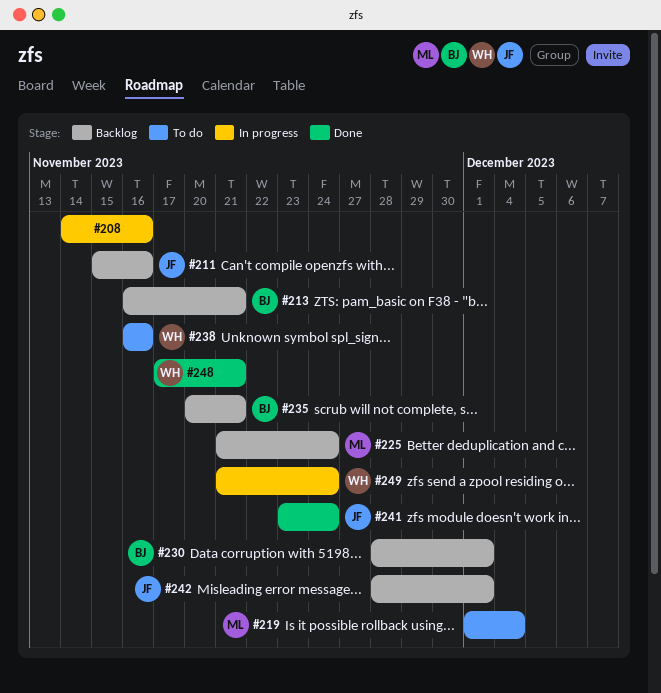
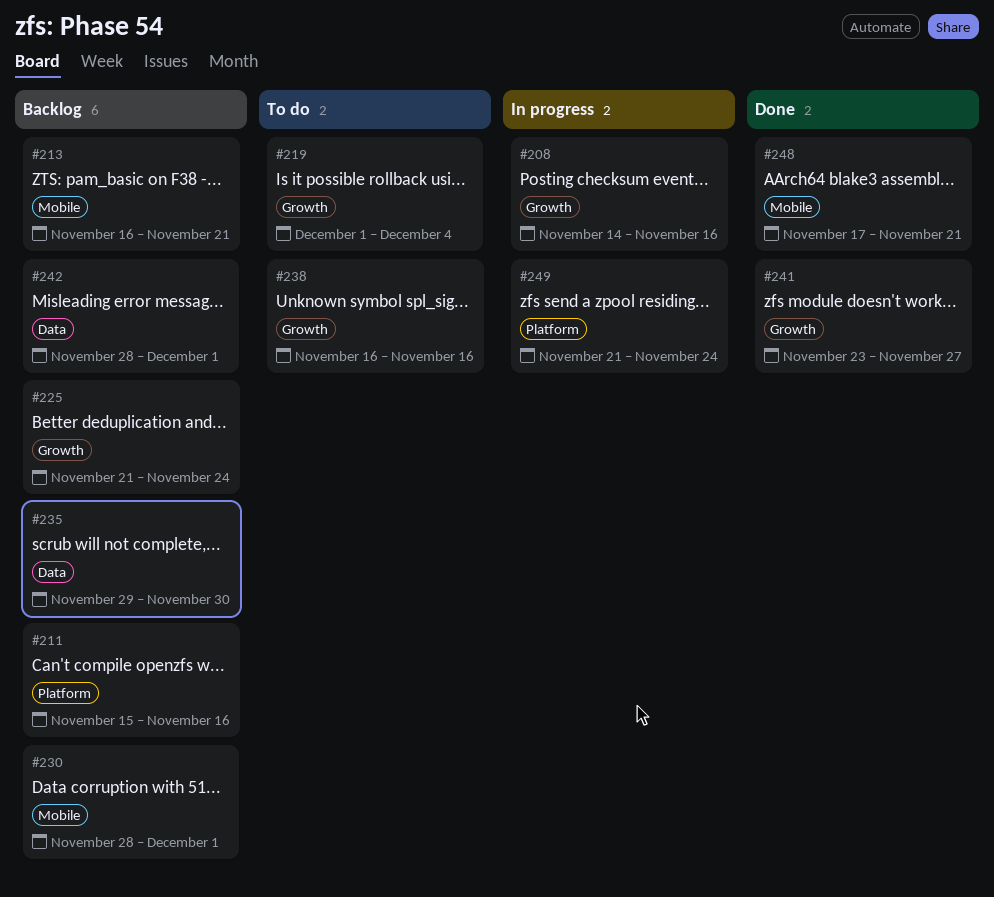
#235, start: Nov 20 -> Nov 29
#235, due: Nov 21 -> Nov 30
#241, due: Nov 24 -> Nov 27

